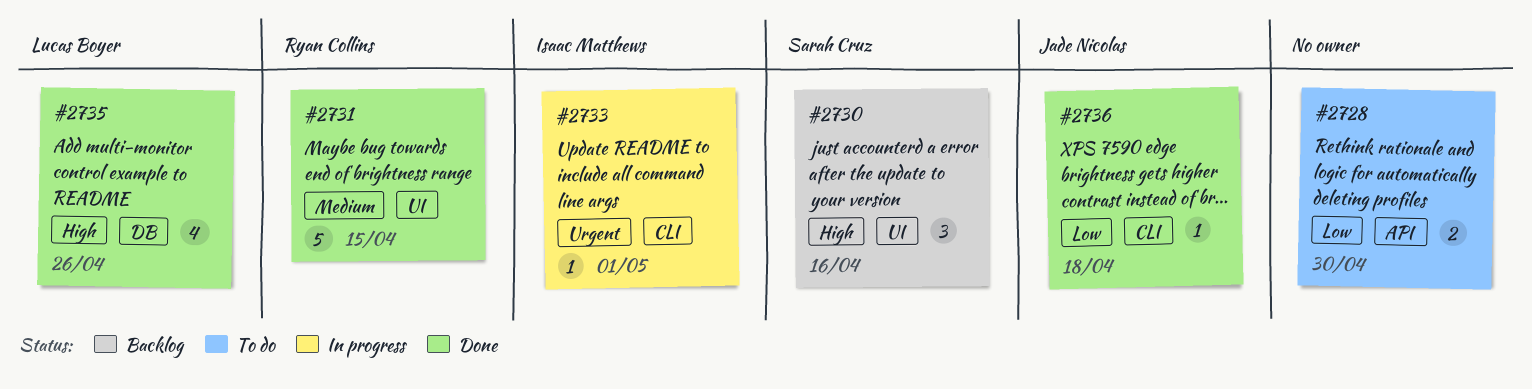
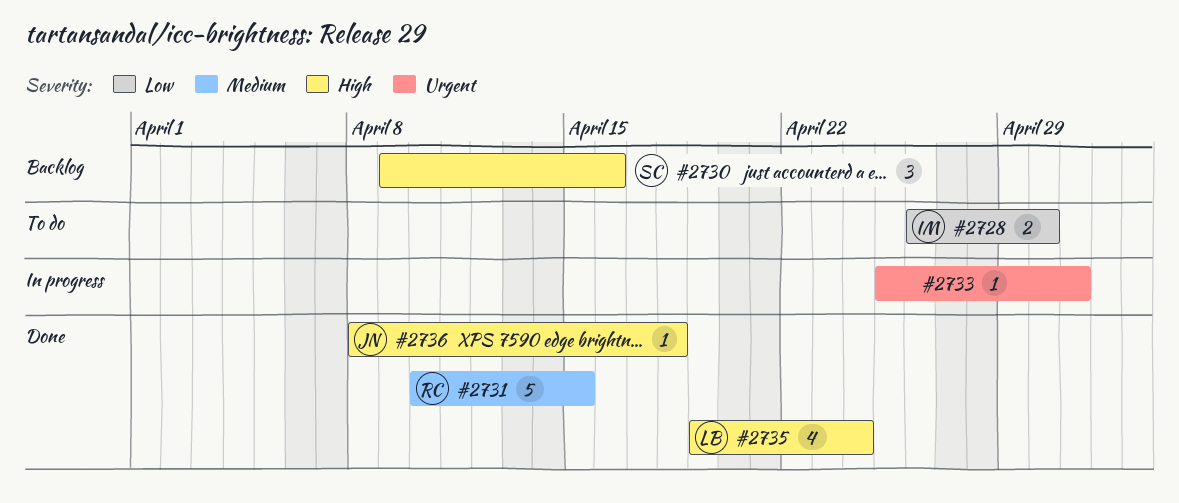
#2728, owner: none -> Isaac Matthews
#2733, owner: Isaac Matthews -> none
#2735, due: Apr 26 -> Apr 24
#2736, priority: Low -> High

